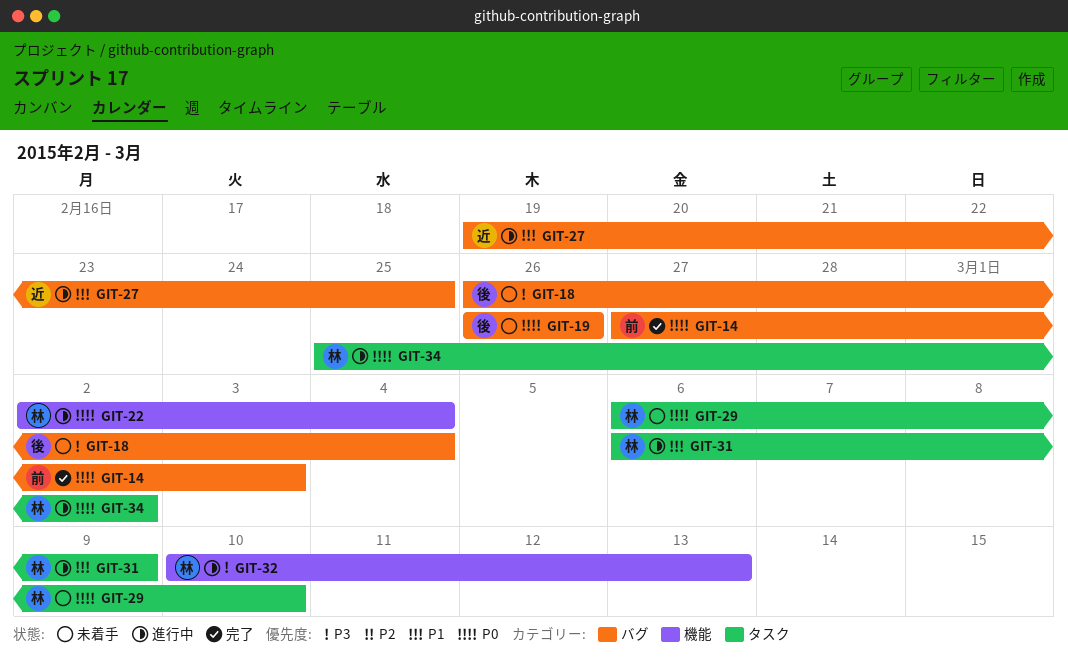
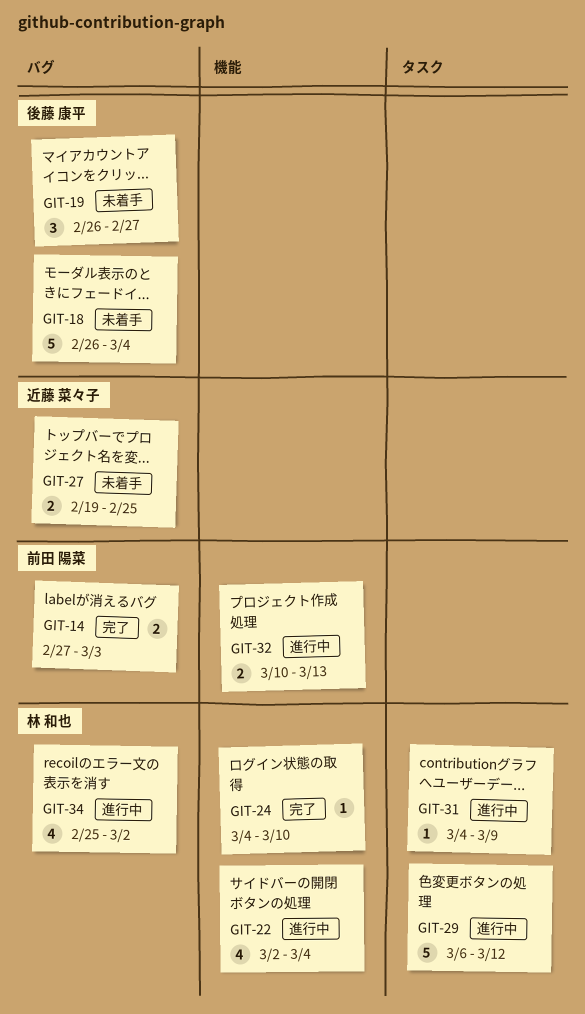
GIT-19, due: Feb 26 -> Feb 27
GIT-24: none -> present
GIT-27, status: 進行中 -> 未着手
GIT-29, status: 未着手 -> 進行中
GIT-29, due: Mar 10 -> Mar 12
GIT-31, start: Mar 6 -> Mar 4
GIT-32, owner: 林 和也 -> 前田 陽菜
GIT-34, label: タスク -> バグ

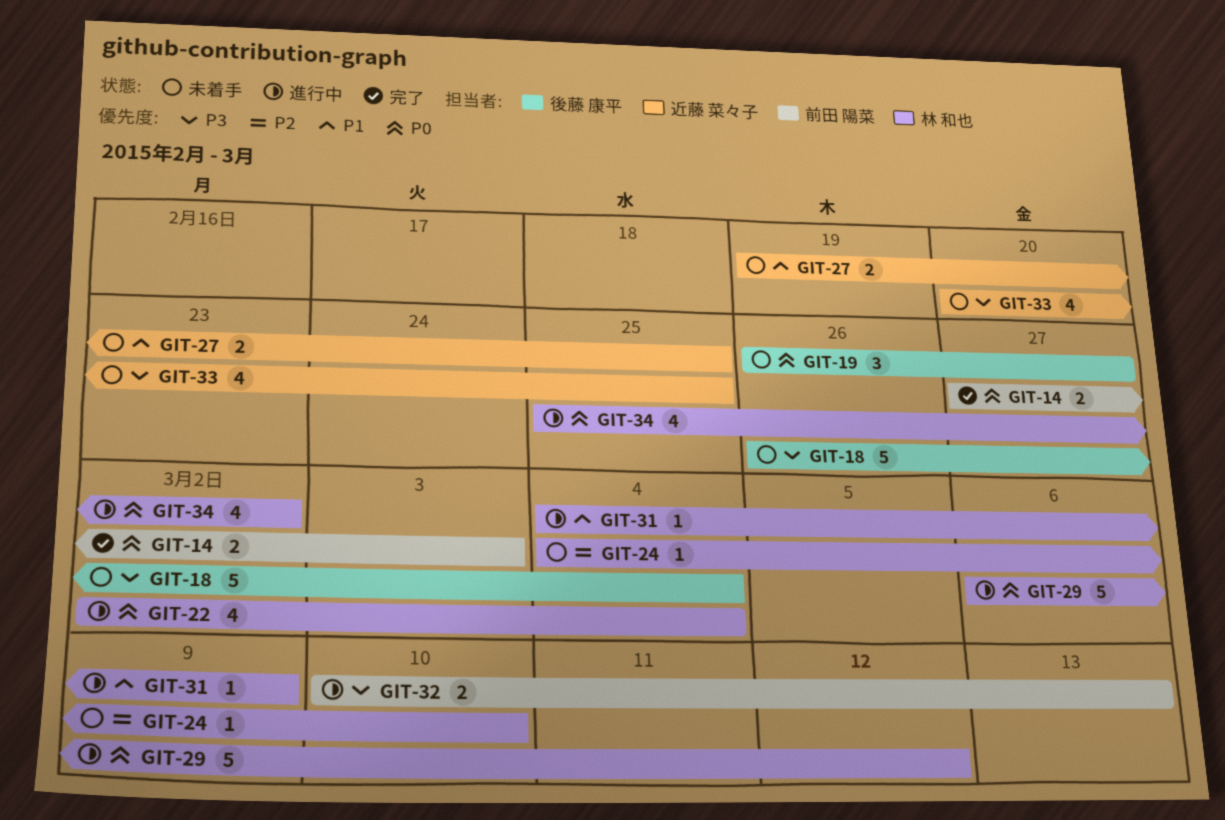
GIT-24, status: 完了 -> 未着手
GIT-33: none -> present

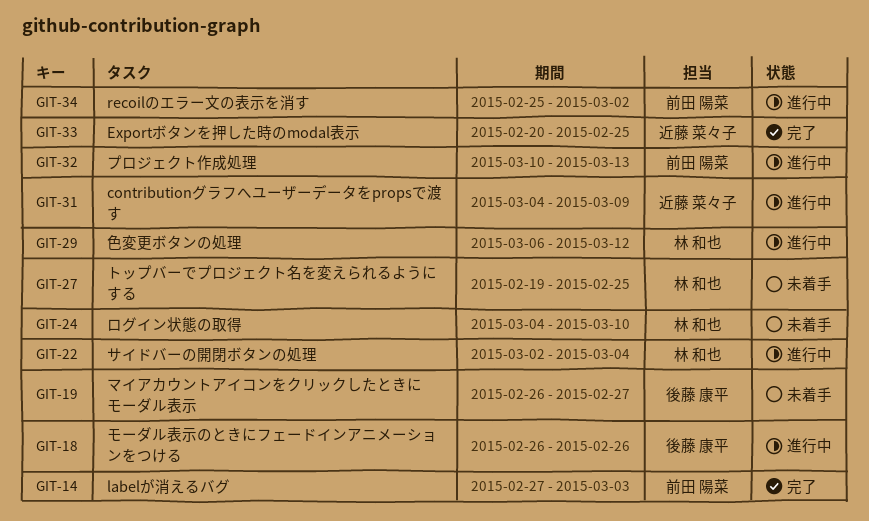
GIT-18, status: 未着手 -> 進行中
GIT-18, due: Mar 4 -> Feb 26
GIT-27, owner: 近藤 菜々子 -> 林 和也
GIT-31, owner: 林 和也 -> 近藤 菜々子
GIT-33, status: 未着手 -> 完了
GIT-34, owner: 林 和也 -> 前田 陽菜

